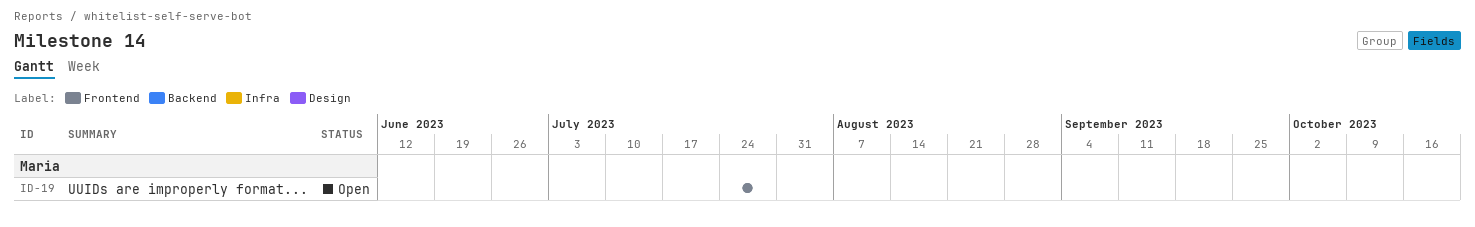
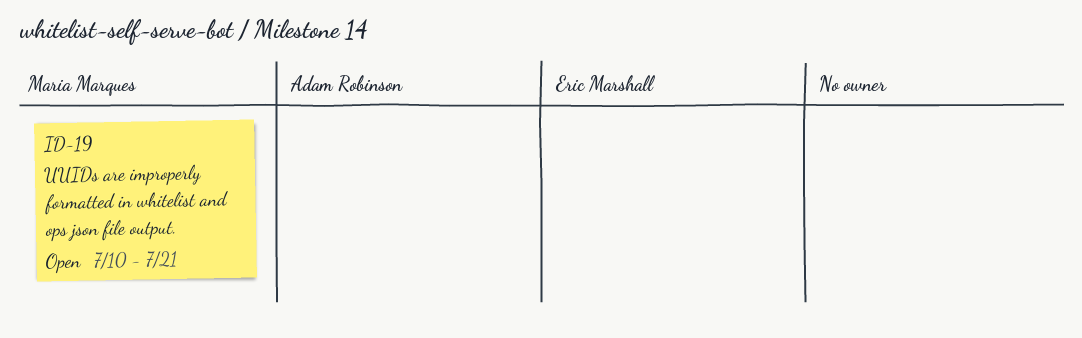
ID-19, start: Jul 24 -> Jul 10
ID-19, due: Jul 28 -> Jul 21

